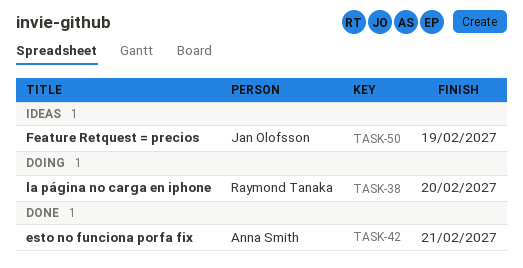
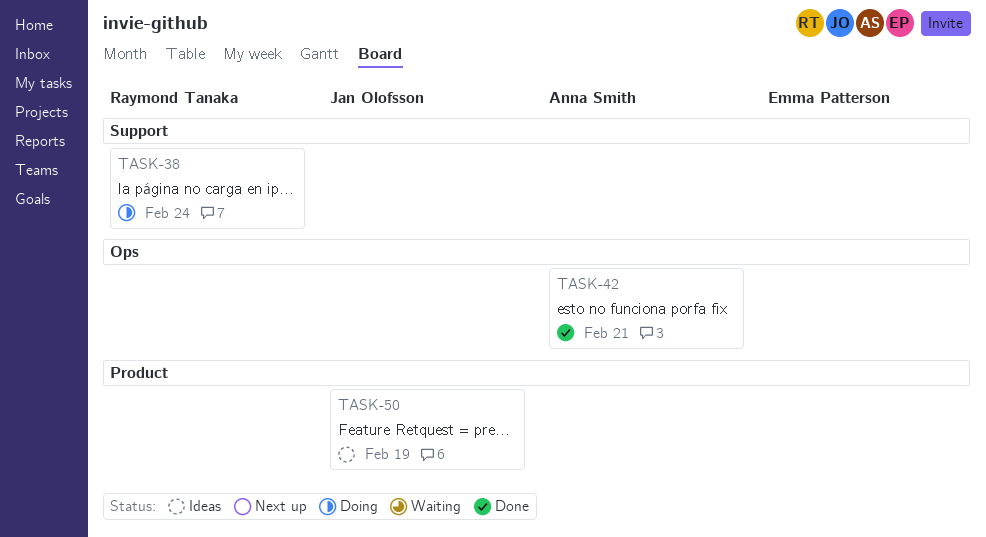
TASK-38, due: Feb 20 -> Feb 24

